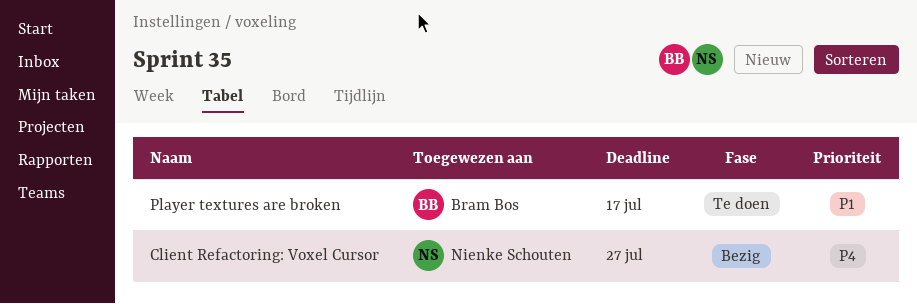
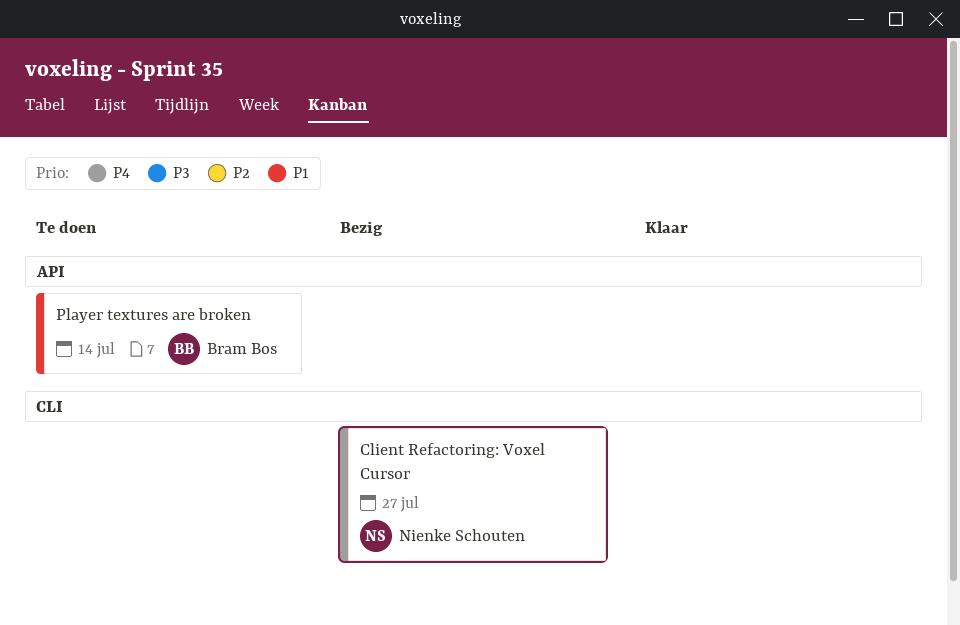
Player textures are broken, due: Jul 17 -> Jul 14

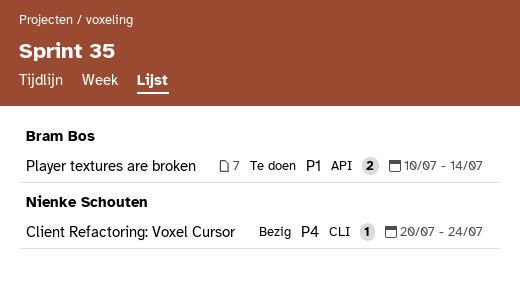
Client Refactoring: Voxel Cursor, due: Jul 27 -> Jul 24

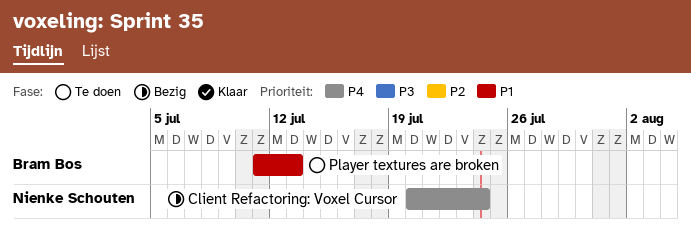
Player textures are broken, start: Jul 10 -> Jul 11
Player textures are broken, due: Jul 14 -> Jul 13

